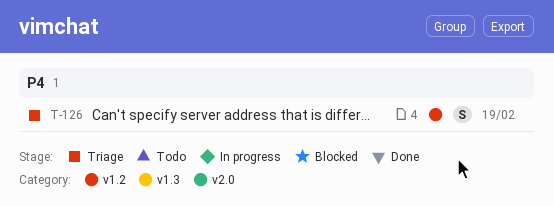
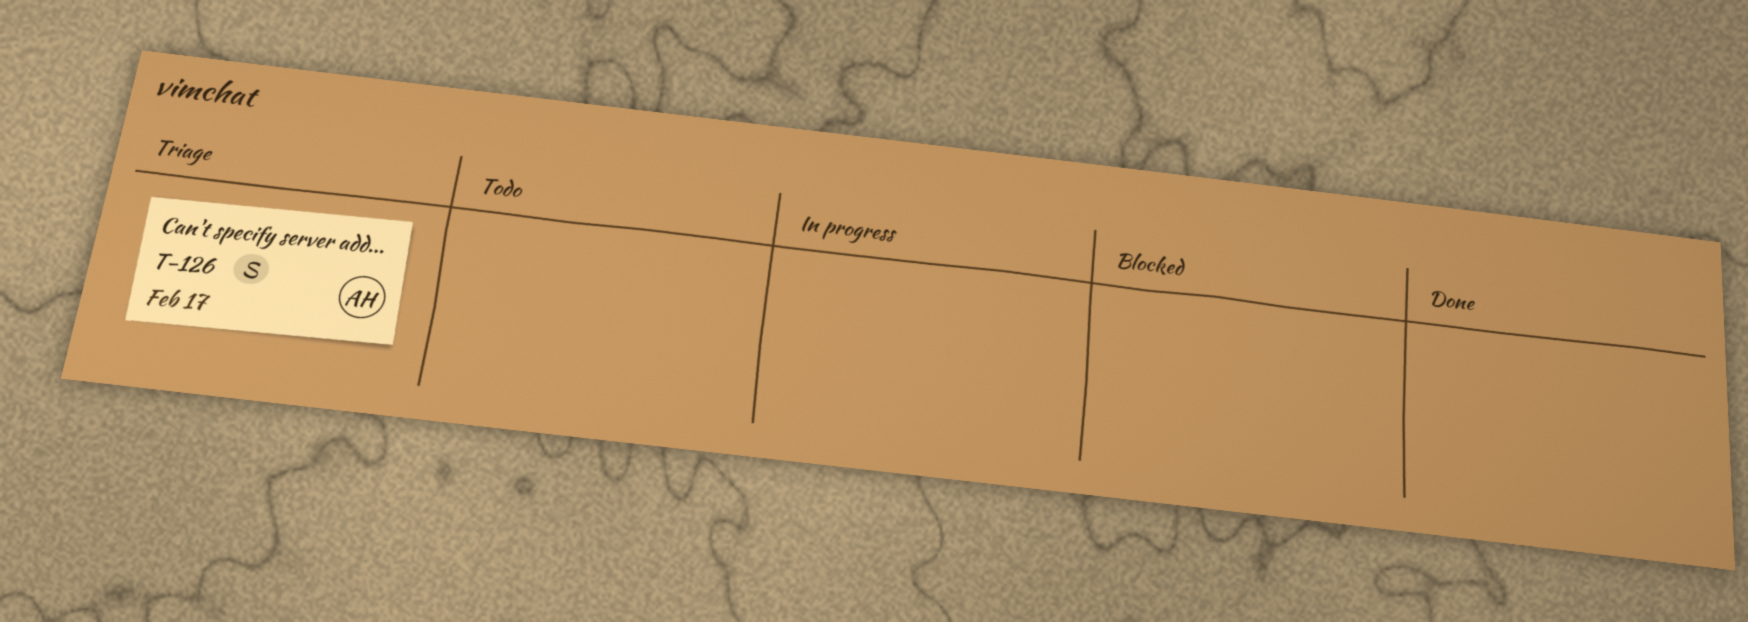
T-126, due: Feb 19 -> Feb 17

